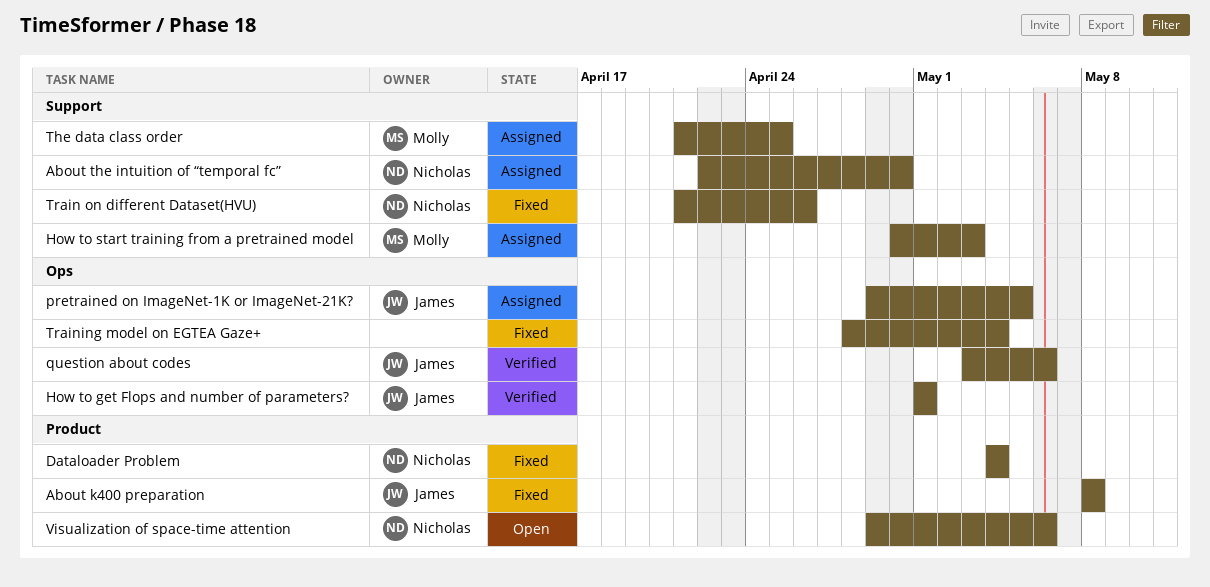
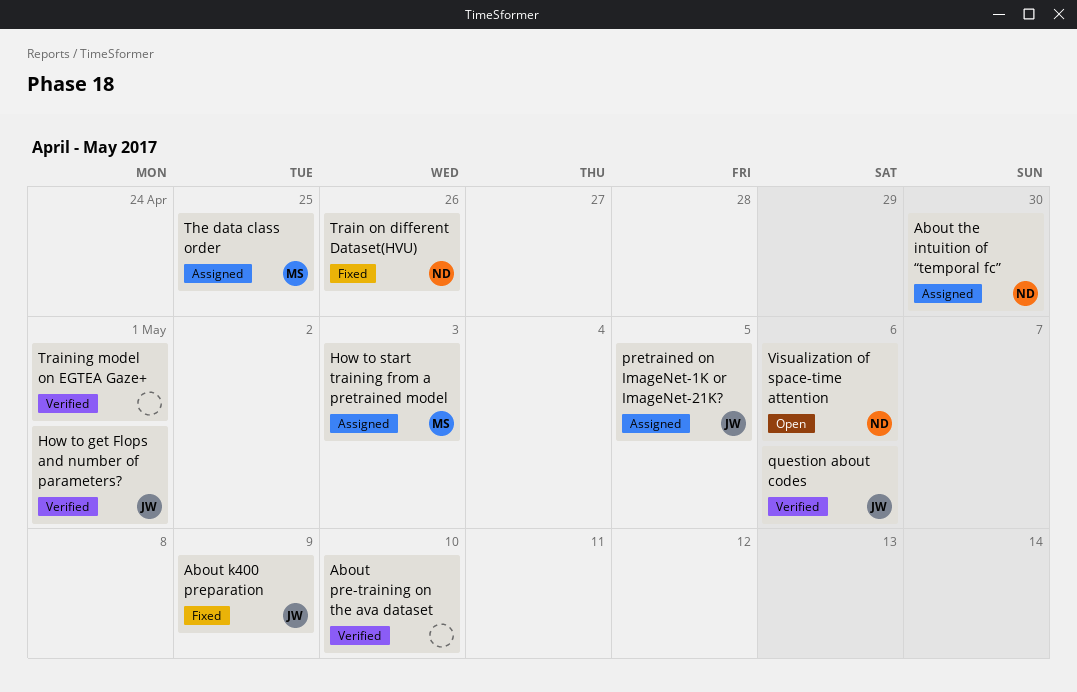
About k400 preparation, due: May 8 -> May 9
About pre-training on the ava dataset: none -> present
Dataloader Problem: present -> none
Training model on EGTEA Gaze+, status: Fixed -> Verified
Training model on EGTEA Gaze+, due: May 4 -> May 1

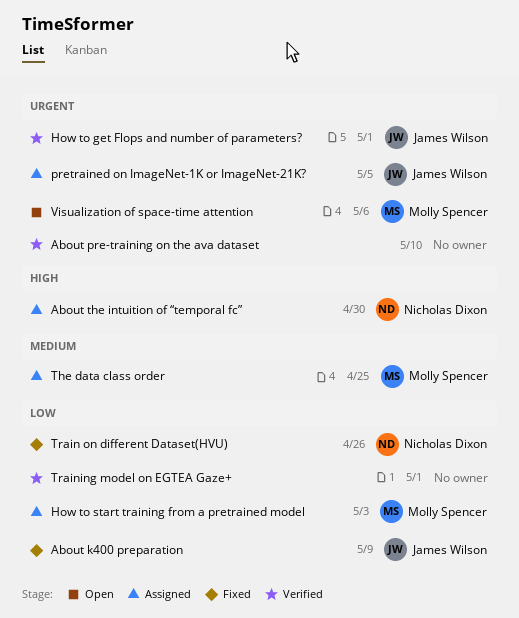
question about codes: present -> none
Visualization of space-time attention, owner: Nicholas Dixon -> Molly Spencer

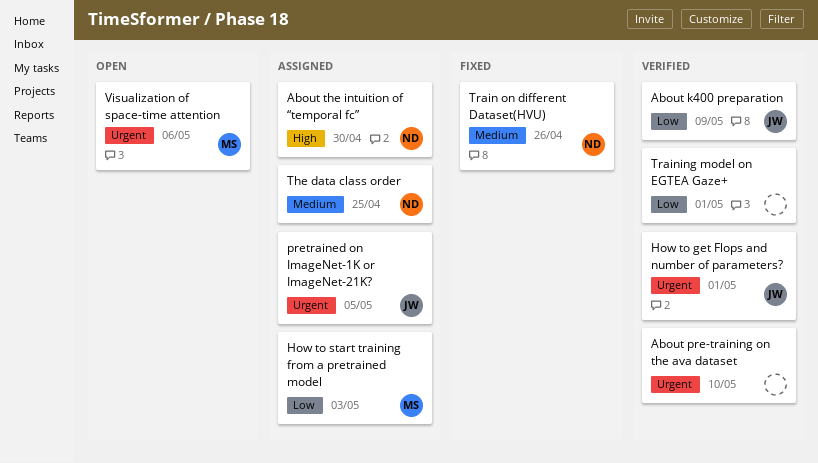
About k400 preparation, status: Fixed -> Verified
The data class order, owner: Molly Spencer -> Nicholas Dixon
Train on different Dataset(HVU), priority: Low -> Medium

